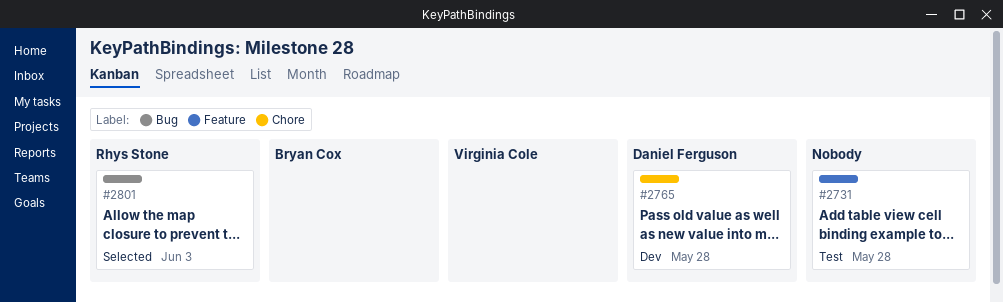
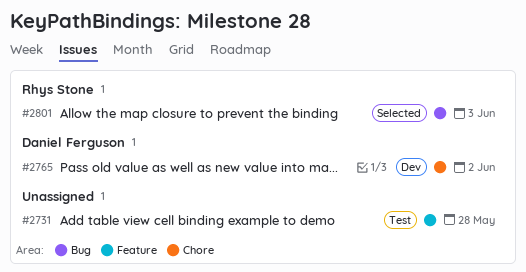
#2765, due: May 28 -> Jun 2

